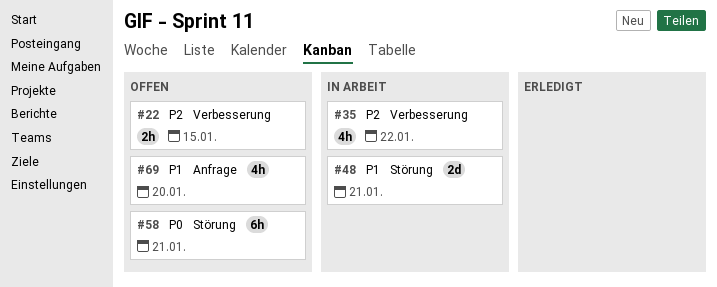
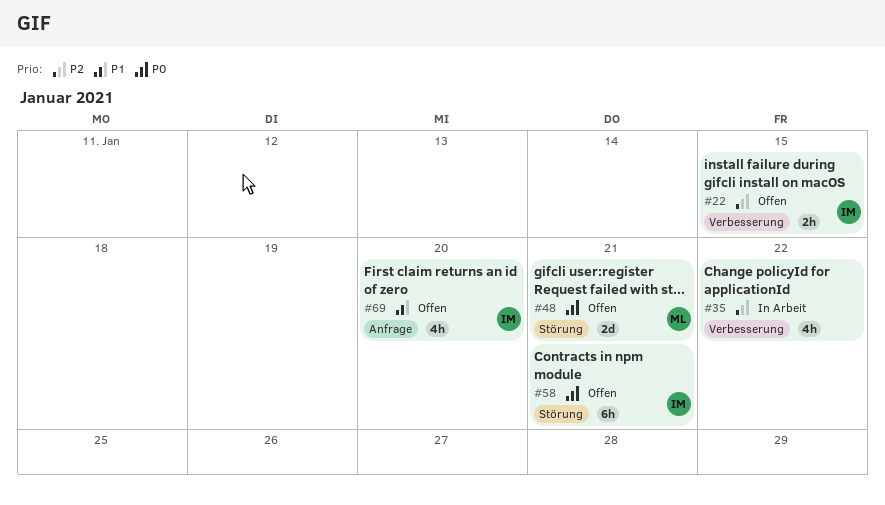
#48, status: In Arbeit -> Offen
#48, priority: P1 -> P0

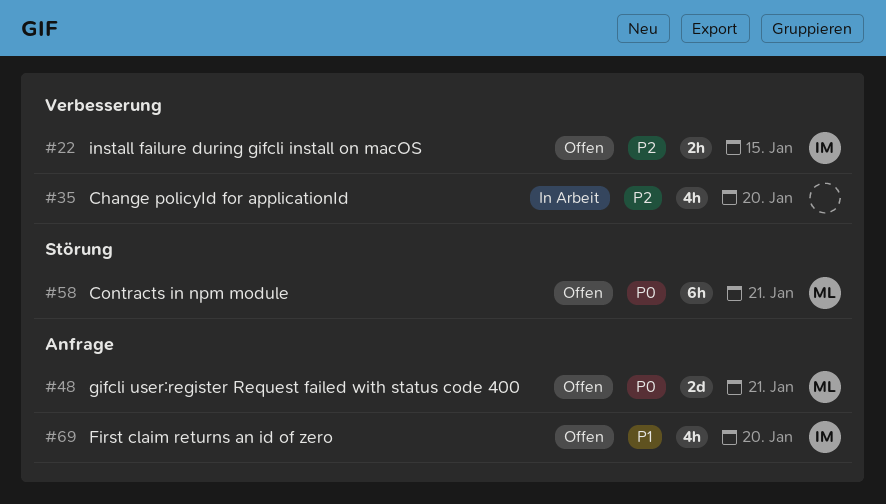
#35, due: Jan 22 -> Jan 20
#48, label: Störung -> Anfrage
#58, owner: IM -> ML

